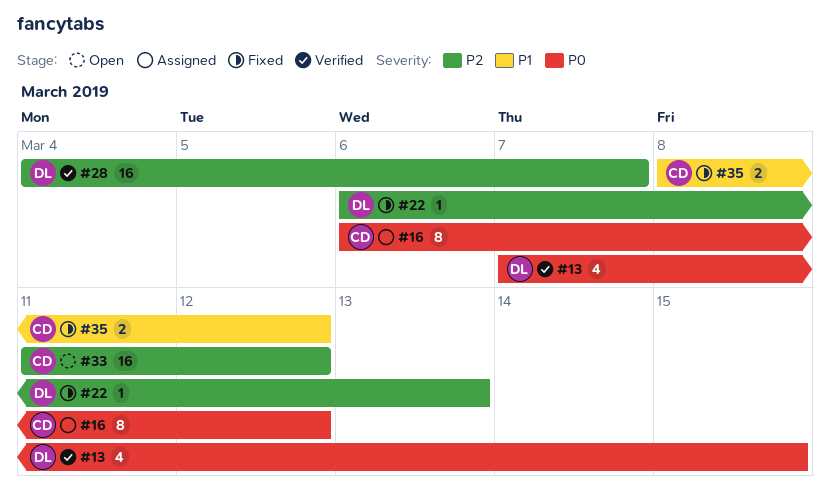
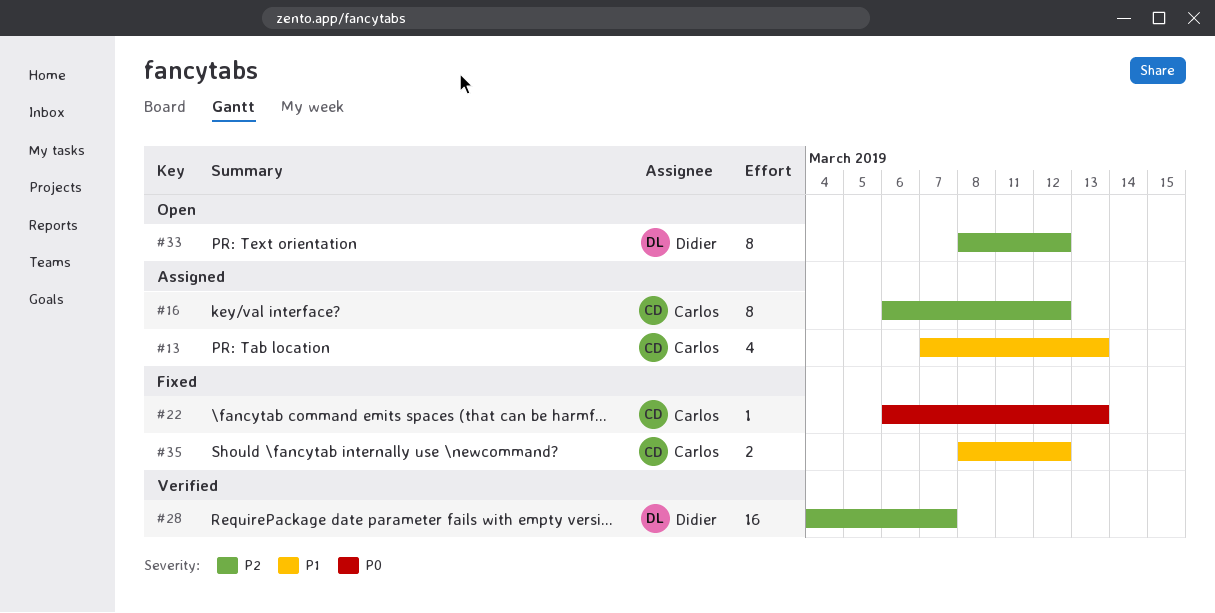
#13, status: Verified -> Assigned
#13, owner: Didier -> Carlos
#13, priority: P0 -> P1
#13, due: Mar 15 -> Mar 13
#16, priority: P0 -> P2
#22, owner: Didier -> Carlos
#22, priority: P2 -> P0
#33, owner: Carlos -> Didier
#33, estimate: 16 -> 8
#33, start: Mar 11 -> Mar 8

